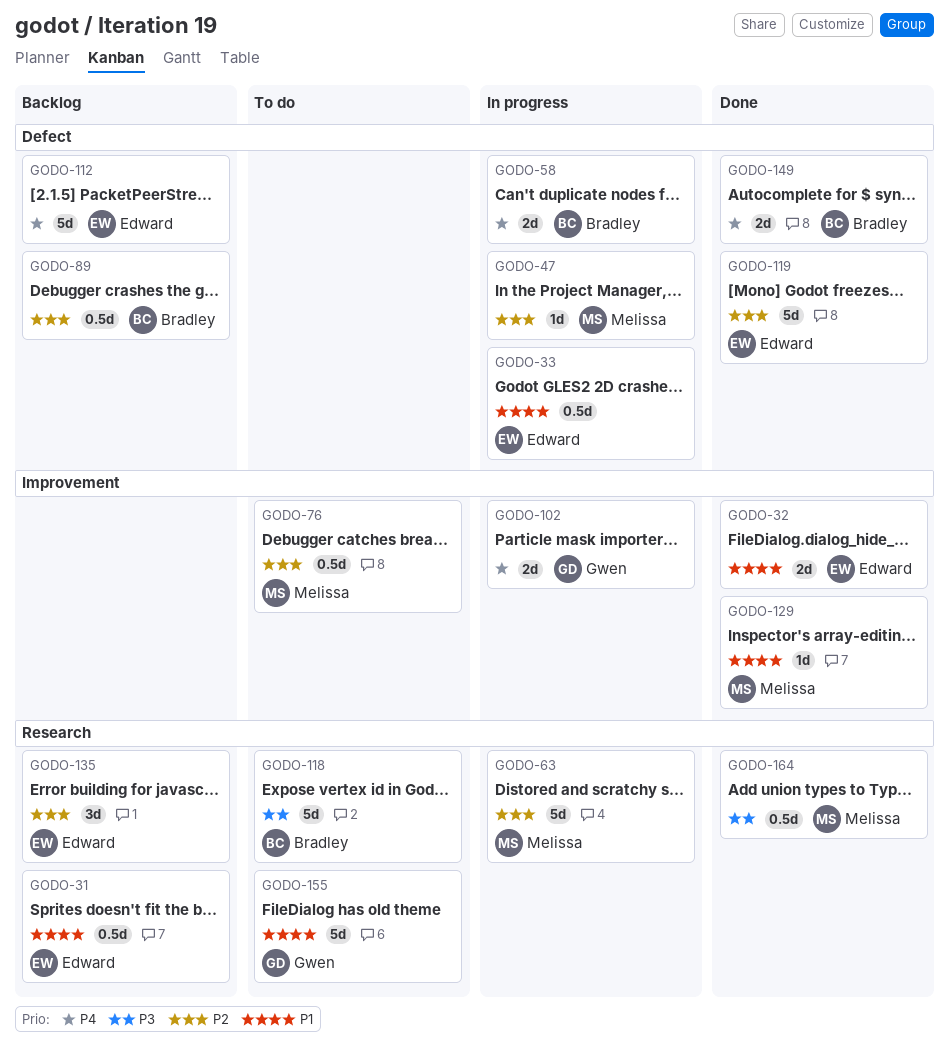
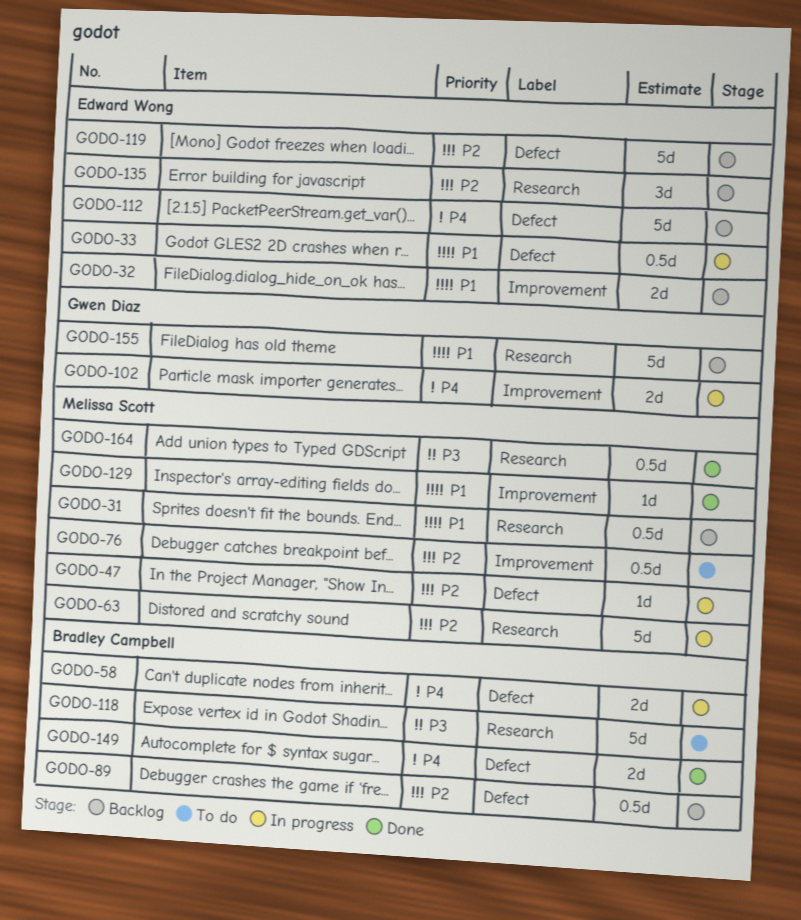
GODO-31, owner: Edward Wong -> Melissa Scott
GODO-32, status: Done -> Backlog
GODO-119, status: Done -> Backlog
GODO-155, status: To do -> Backlog

